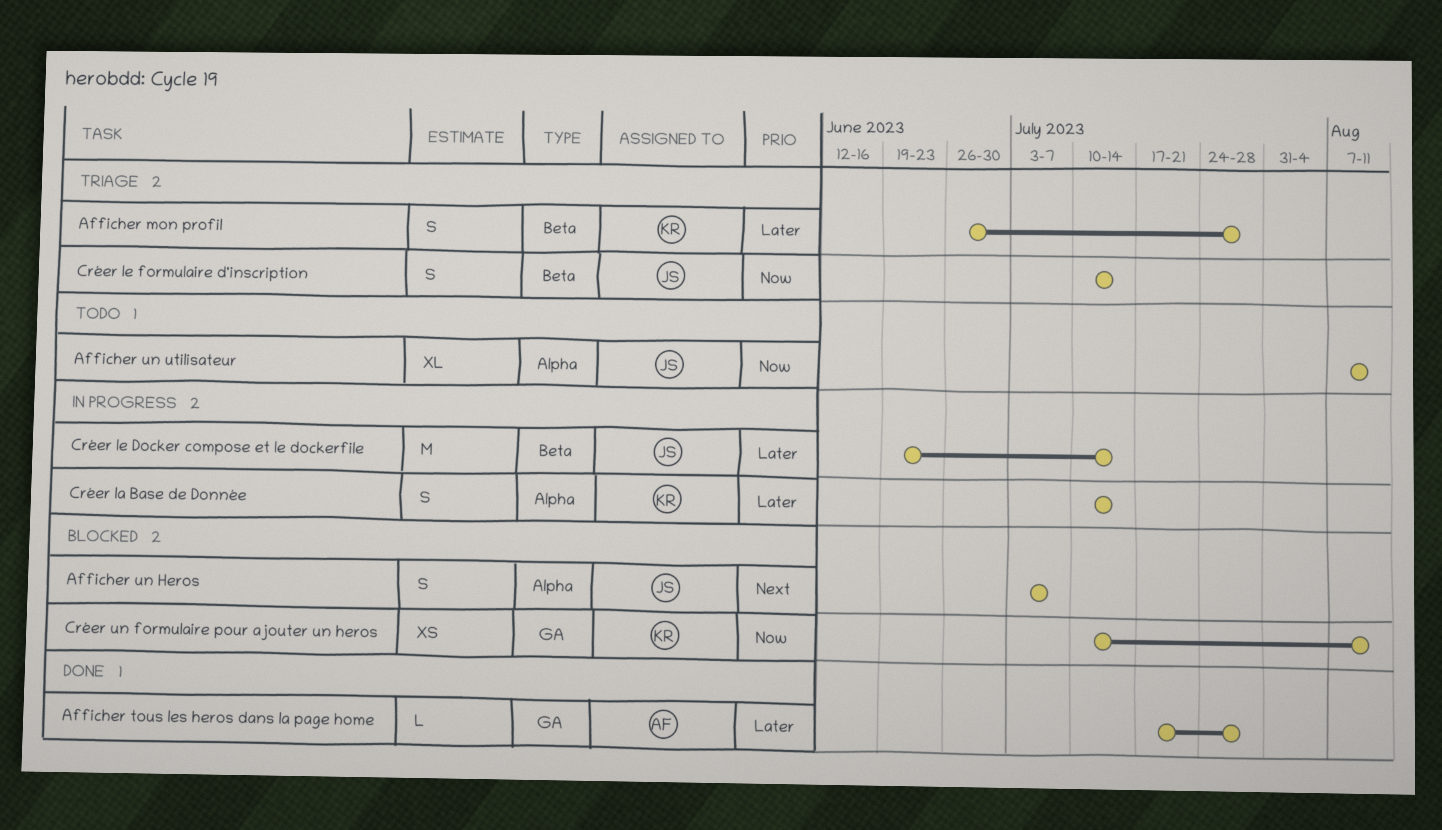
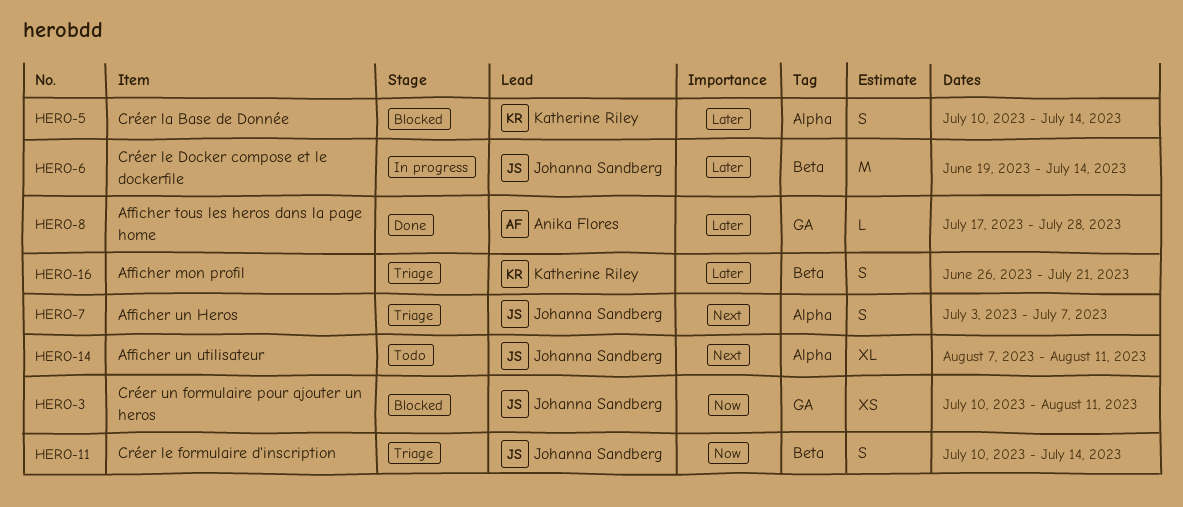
Afficher mon profil, due: Jul 28 -> Jul 21
Afficher un Heros, status: Blocked -> Triage
Afficher un utilisateur, priority: Now -> Next
Créer la Base de Donnée, status: In progress -> Blocked
Créer un formulaire pour ajouter un heros, owner: Katherine Riley -> Johanna Sandberg

